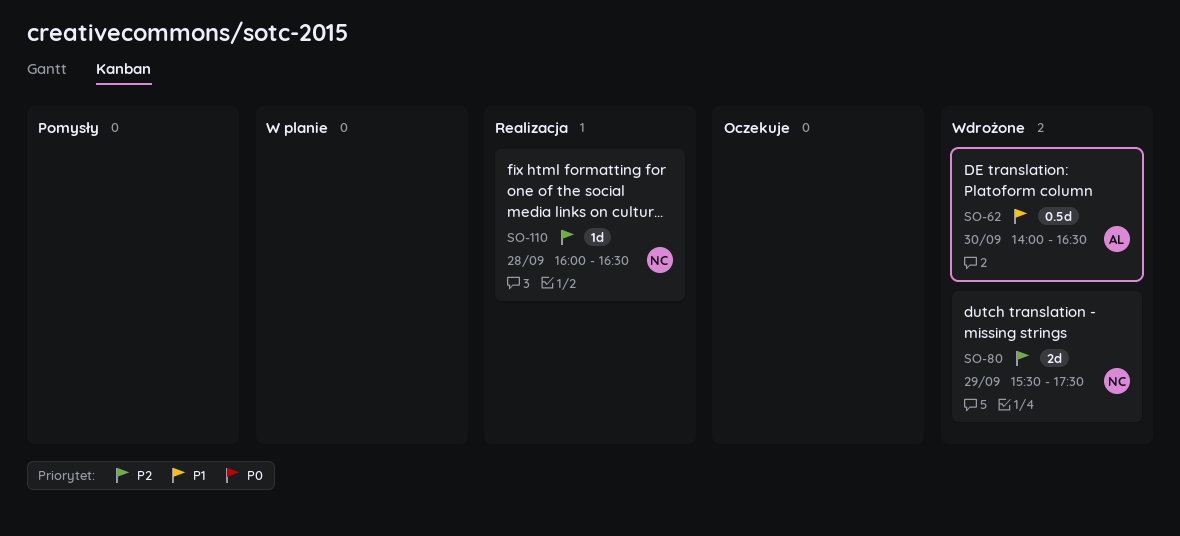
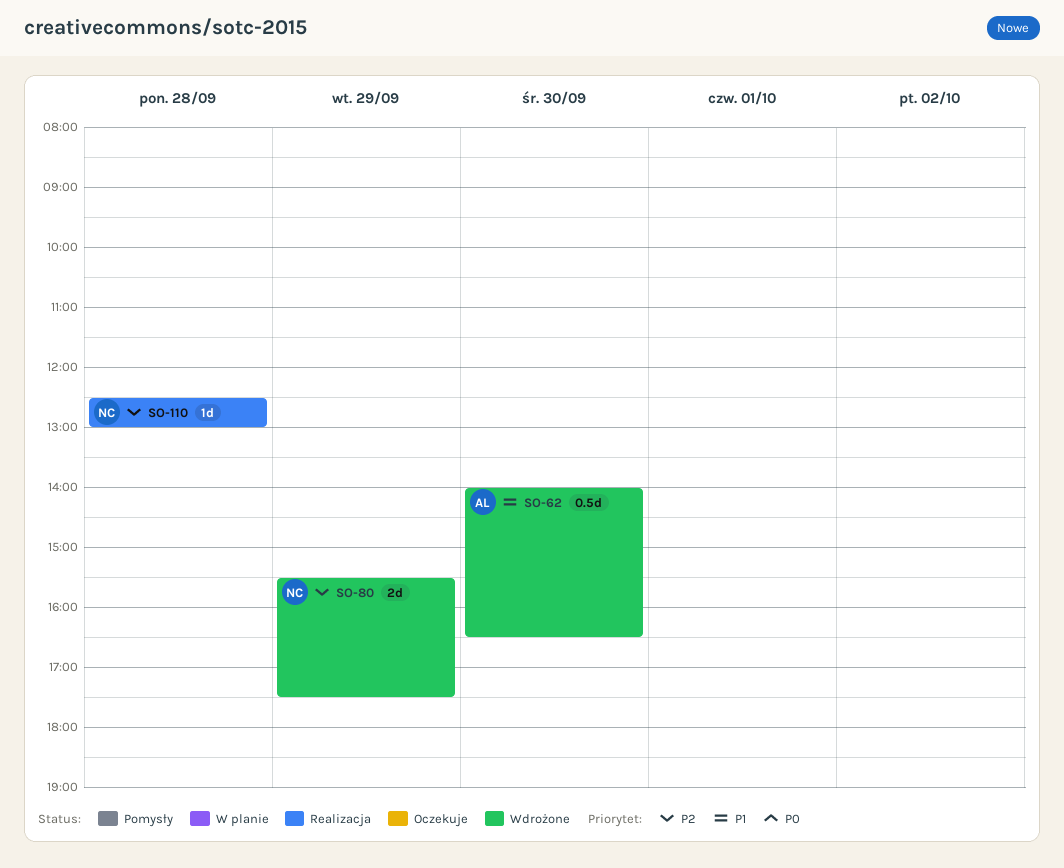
SO-110, begins: 16:00 -> 12:30
SO-110, ends: 16:30 -> 13:00

